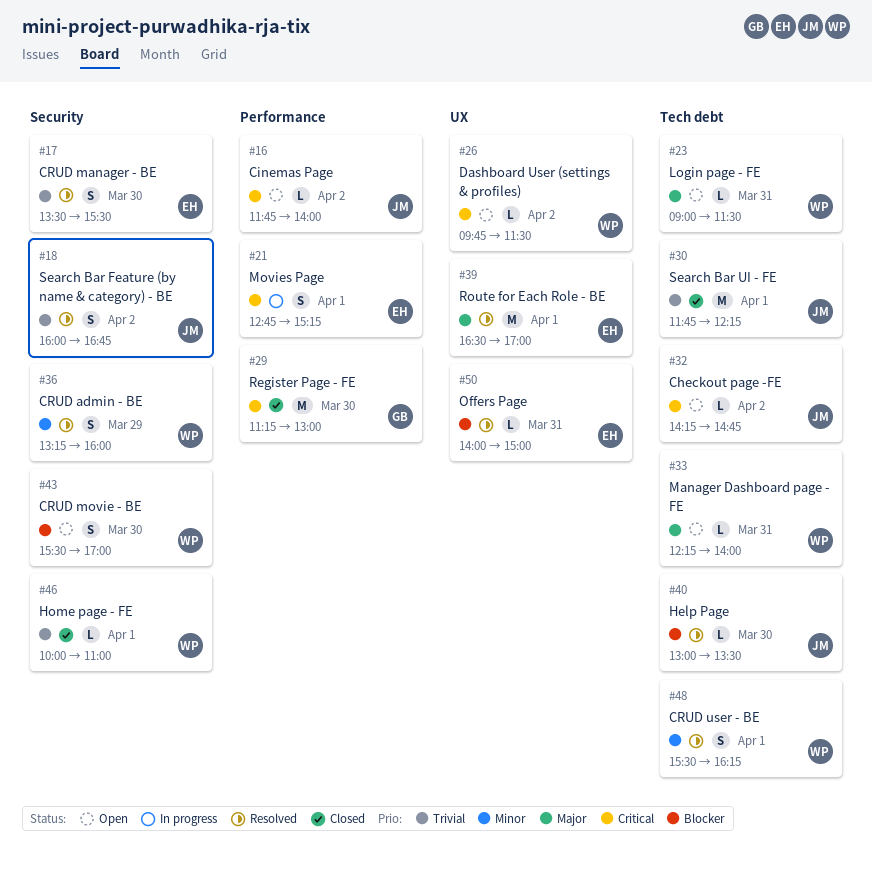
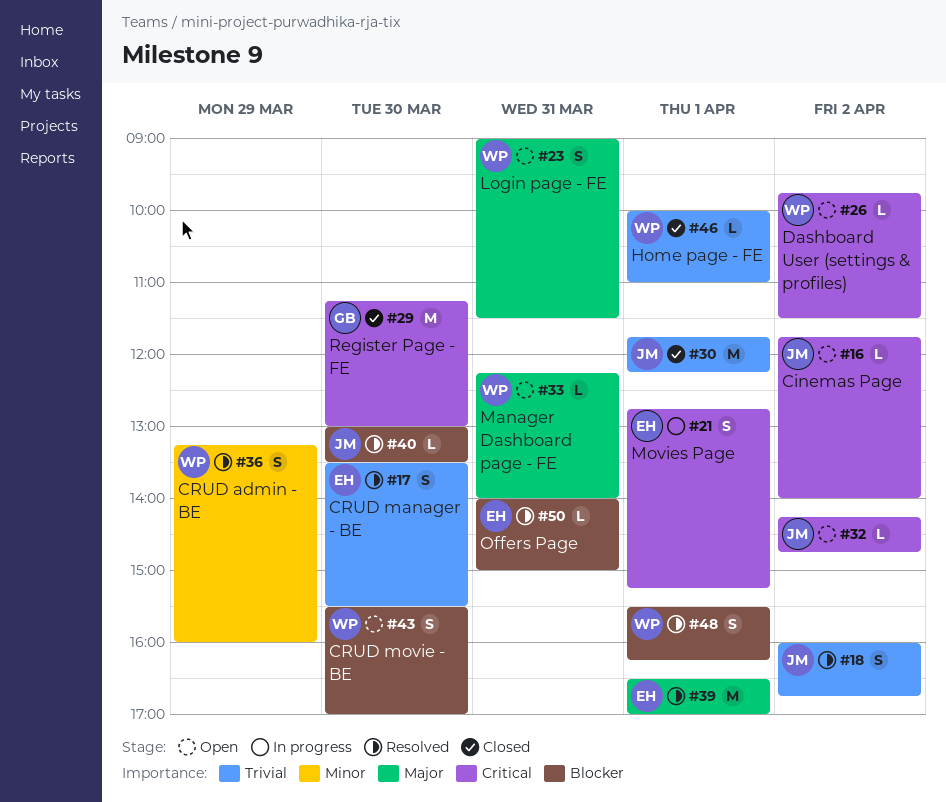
#23, estimate: L -> S
#48, priority: Minor -> Blocker

